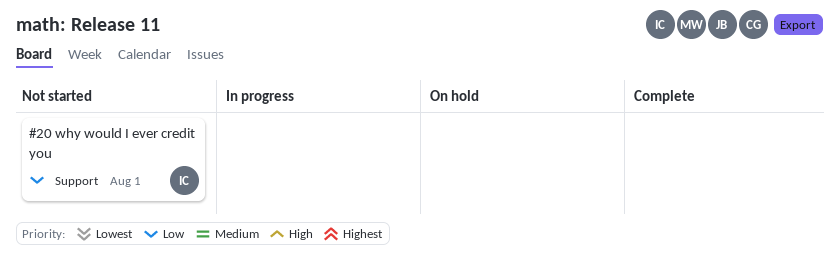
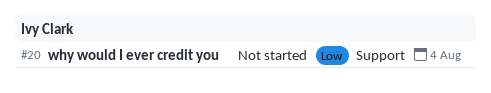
#20, due: Aug 1 -> Aug 4

